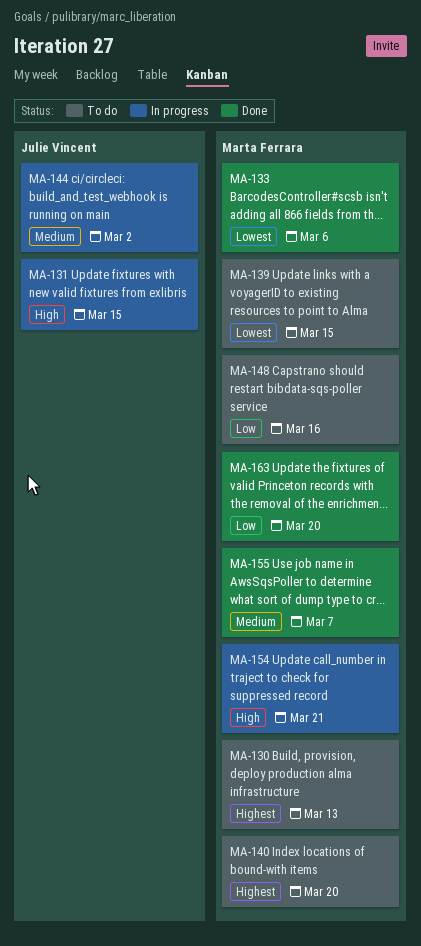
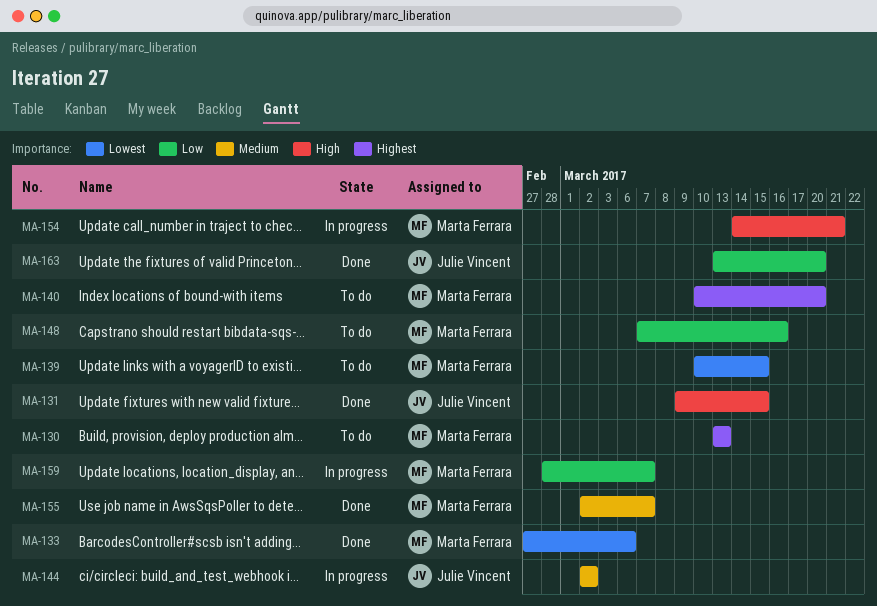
MA-131, status: In progress -> Done
MA-159: none -> present
MA-163, owner: Marta Ferrara -> Julie Vincent

